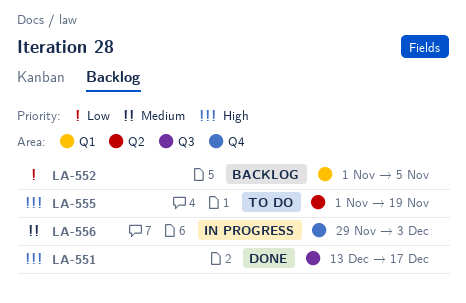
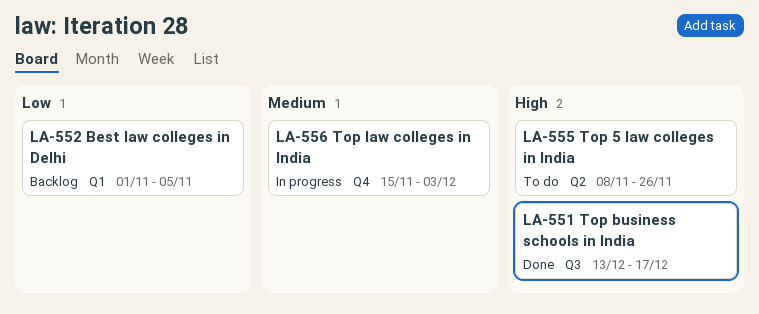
LA-555, start: Nov 1 -> Nov 8
LA-555, due: Nov 19 -> Nov 26
LA-556, start: Nov 29 -> Nov 15

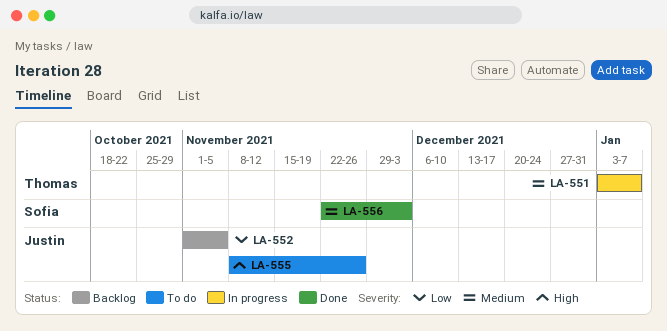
LA-551, status: Done -> In progress
LA-551, priority: High -> Medium
LA-551, start: Dec 13 -> Jan 3
LA-551, due: Dec 17 -> Jan 7
LA-556, status: In progress -> Done
LA-556, start: Nov 15 -> Nov 22

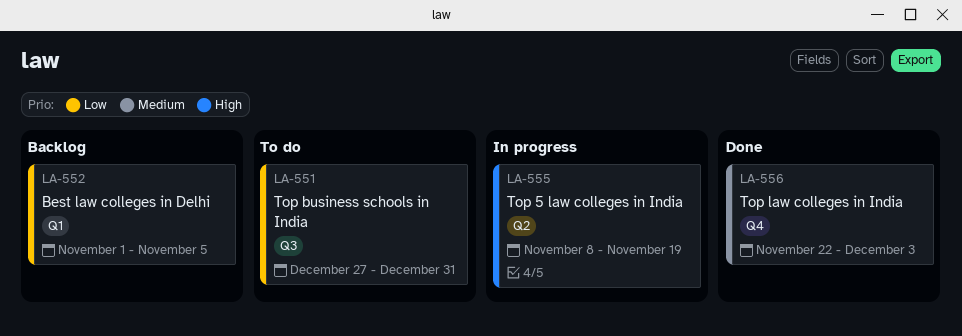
LA-551, status: In progress -> To do
LA-551, priority: Medium -> Low
LA-551, start: Jan 3 -> Dec 27
LA-551, due: Jan 7 -> Dec 31
LA-555, status: To do -> In progress
LA-555, due: Nov 26 -> Nov 19

